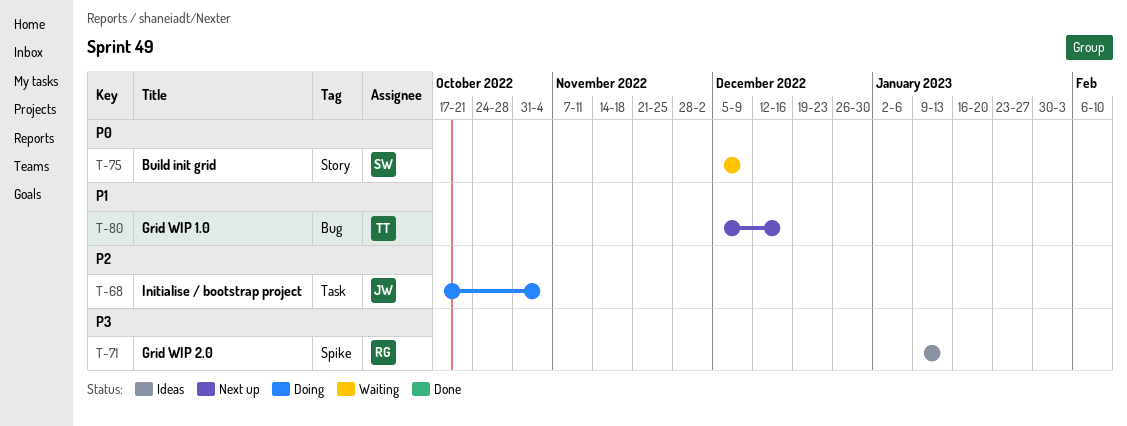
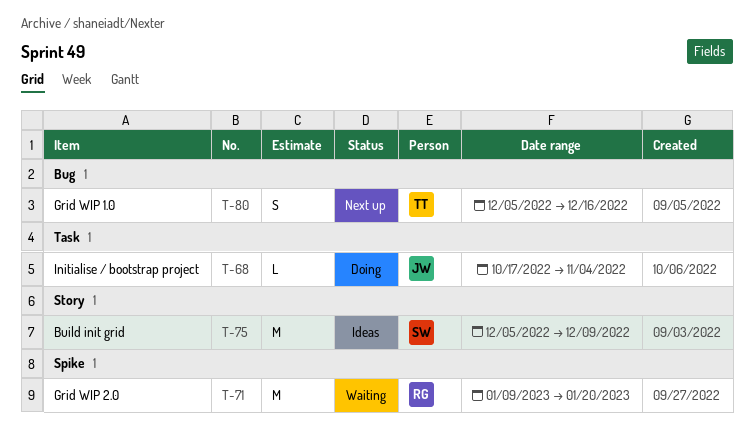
T-71, status: Ideas -> Waiting
T-71, due: Jan 13 -> Jan 20
T-75, status: Waiting -> Ideas

